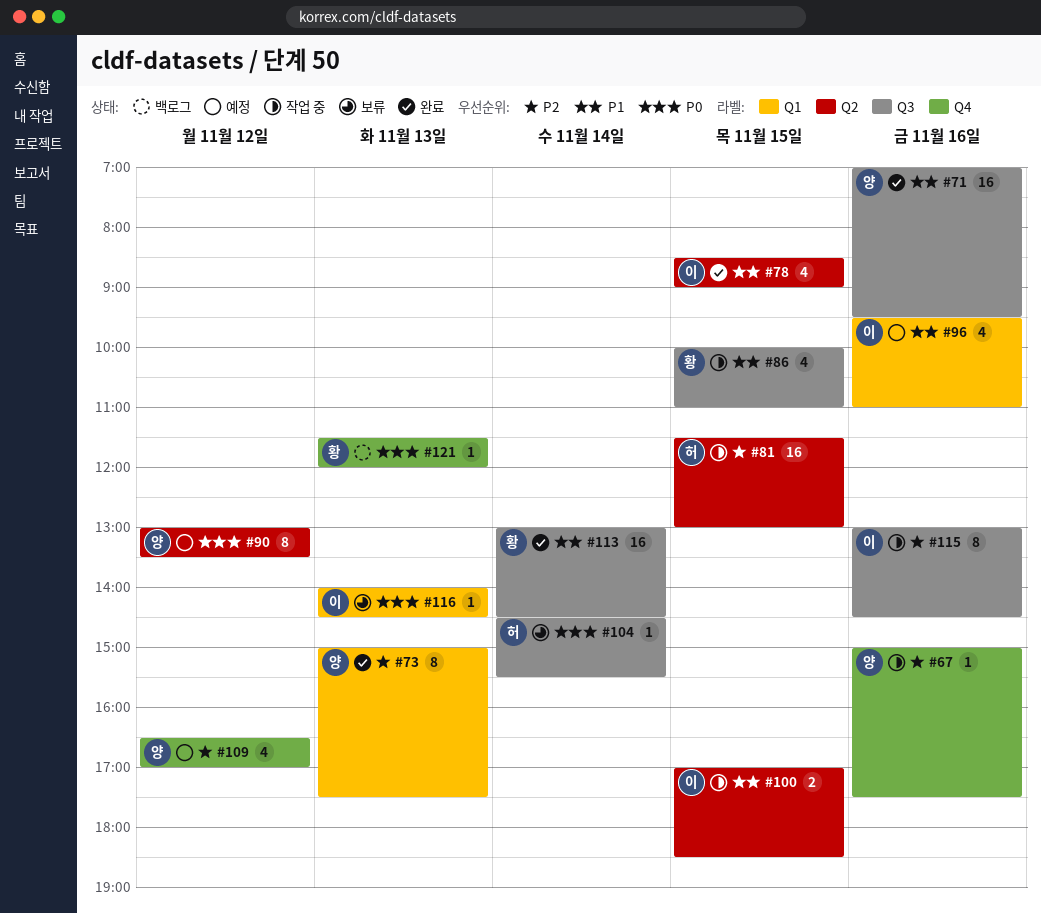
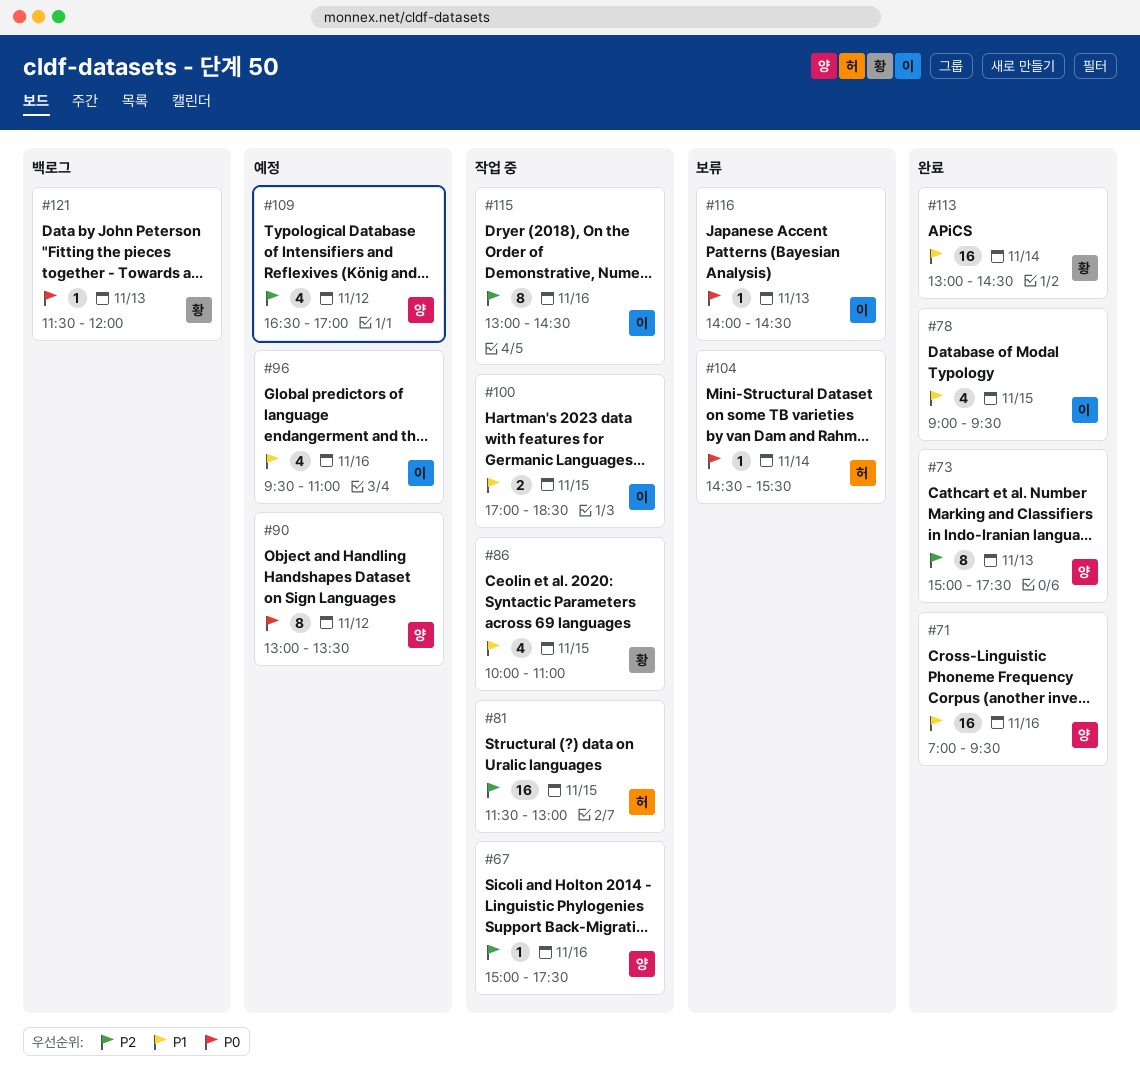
#78, begins: 08:30 -> 09:00
#78, ends: 09:00 -> 09:30

